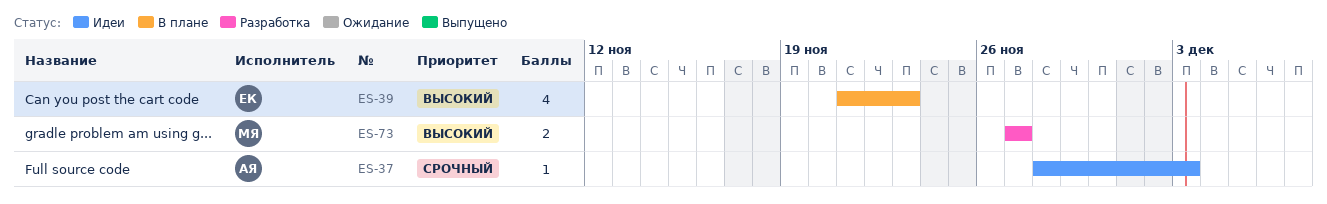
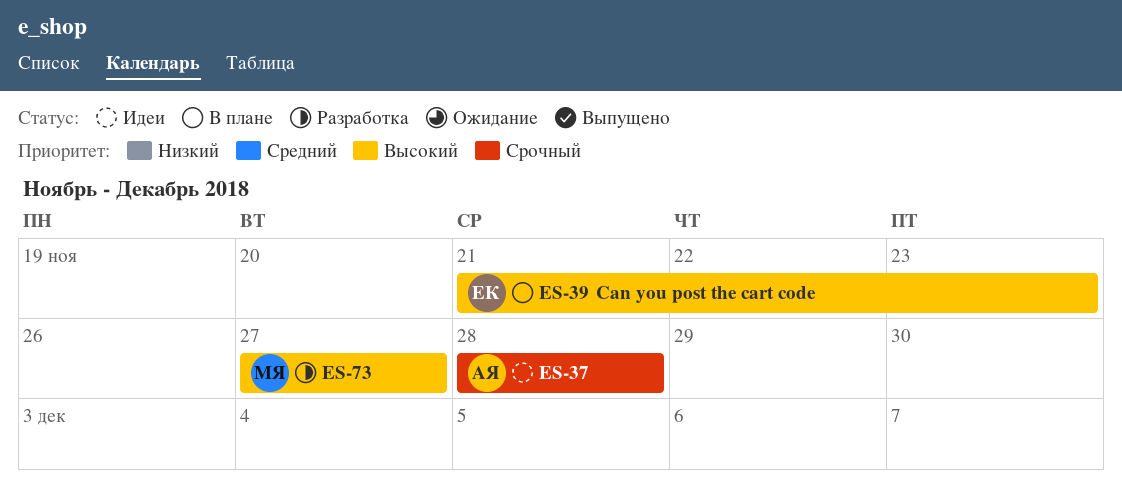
ES-37, due: Dec 3 -> Nov 28

